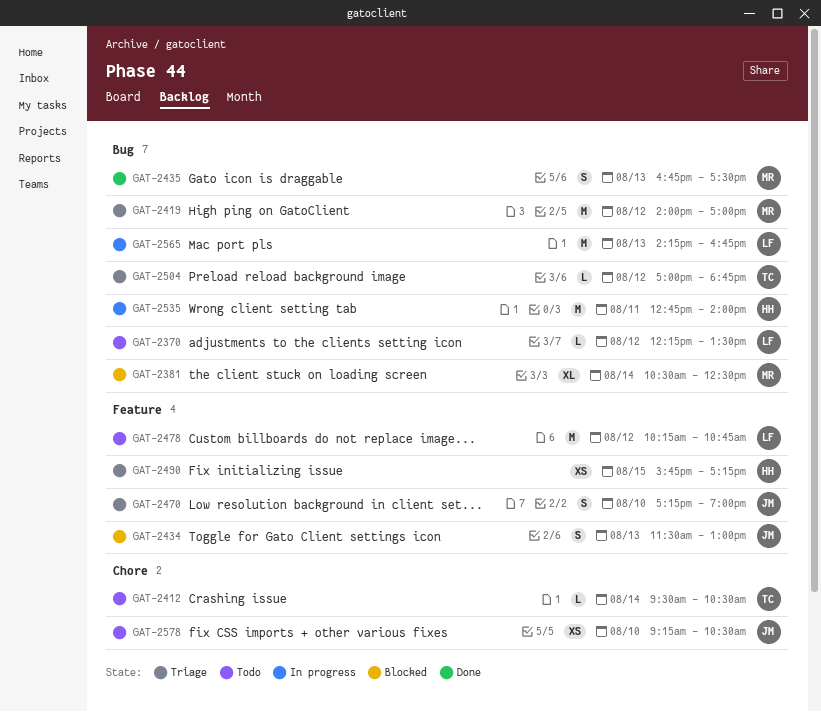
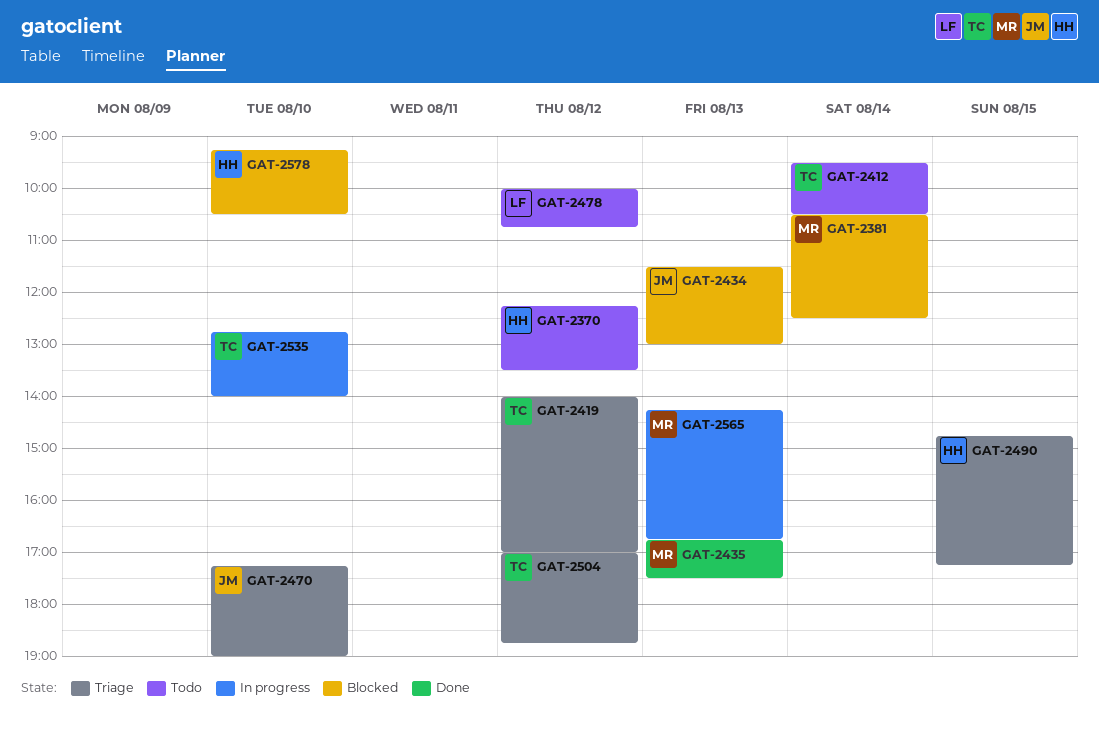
GAT-2370, owner: LF -> HH
GAT-2419, owner: MR -> TC
GAT-2478, begins: 10:15 -> 10:00
GAT-2490, begins: 15:45 -> 14:45
GAT-2535, owner: HH -> TC
GAT-2535, day: Aug 11 -> Aug 10
GAT-2565, owner: LF -> MR
GAT-2578, status: Todo -> Blocked
GAT-2578, owner: JM -> HH

